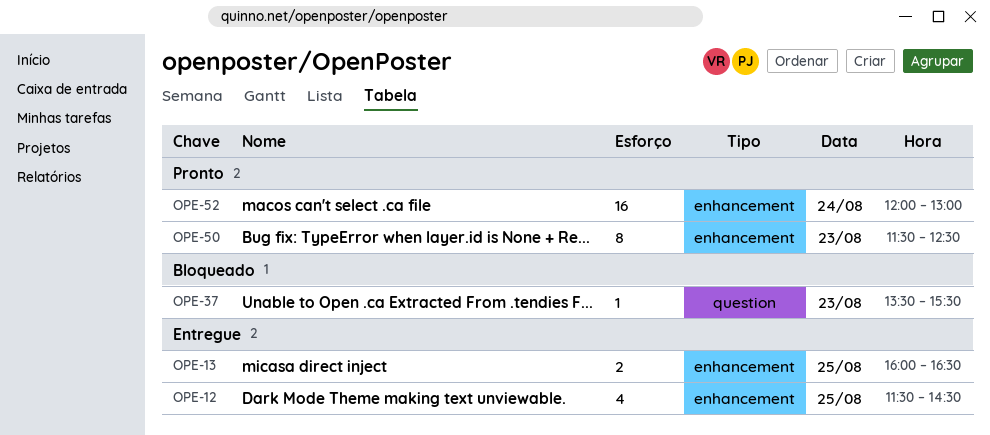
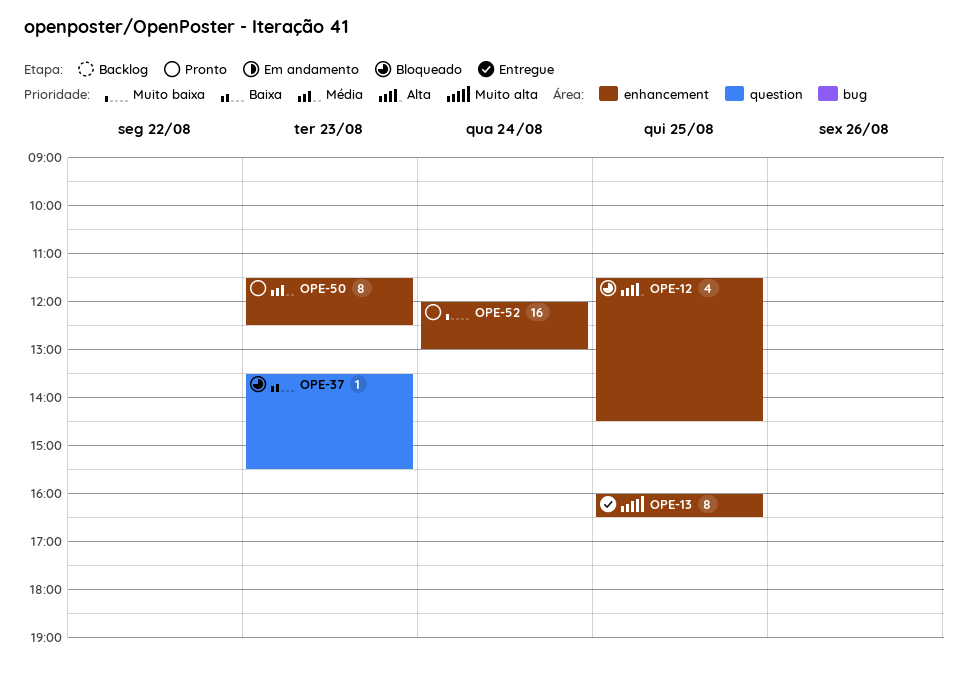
OPE-12, status: Entregue -> Bloqueado
OPE-13, estimate: 2 -> 8

